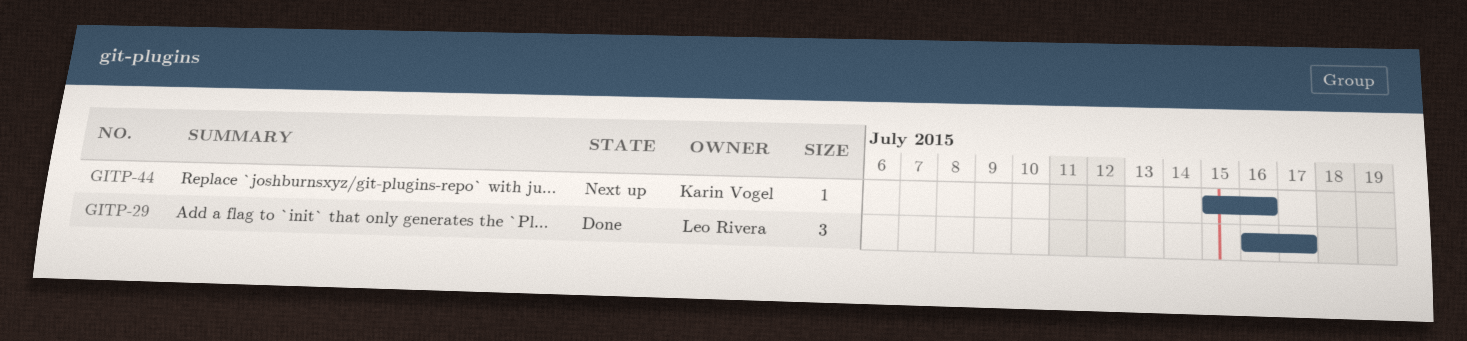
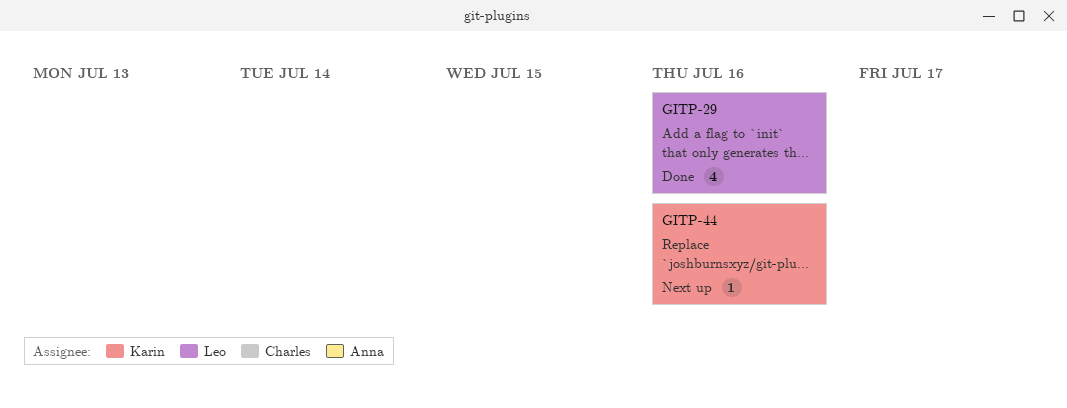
GITP-29, estimate: 3 -> 4
GITP-29, due: Jul 17 -> Jul 16

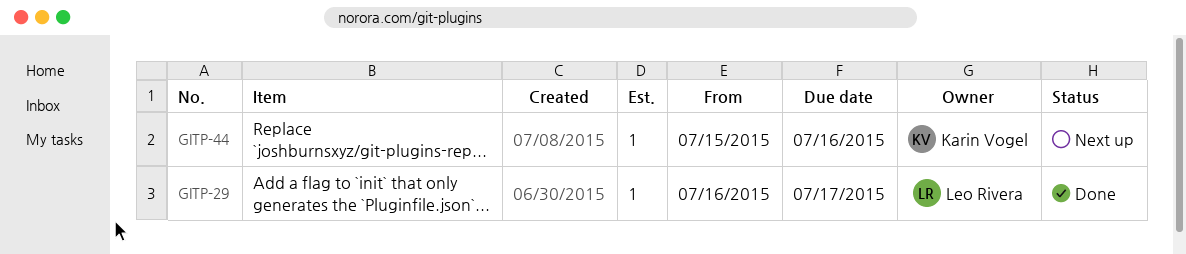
GITP-29, estimate: 4 -> 1
GITP-29, due: Jul 16 -> Jul 17

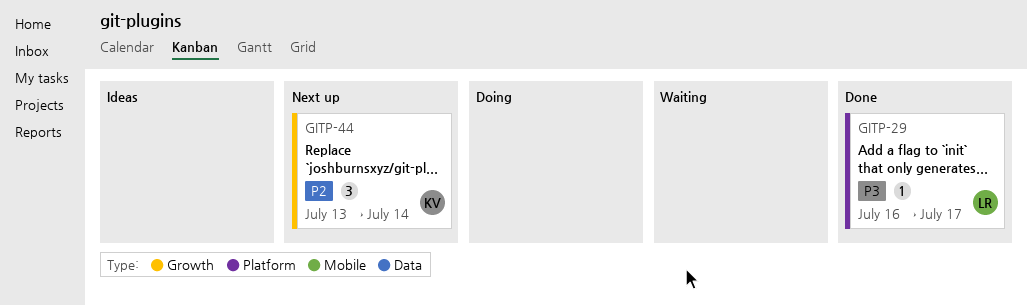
GITP-44, estimate: 1 -> 3
GITP-44, start: Jul 15 -> Jul 13
GITP-44, due: Jul 16 -> Jul 14

